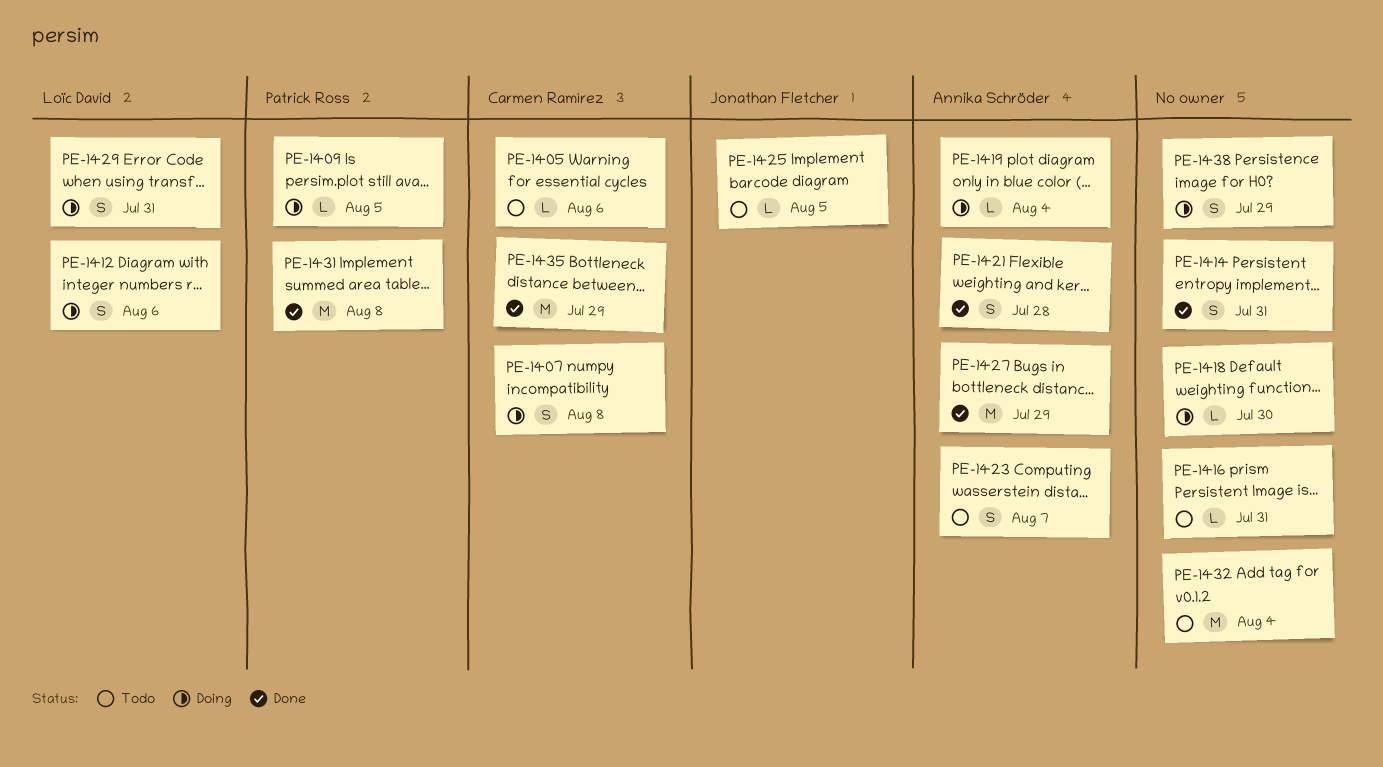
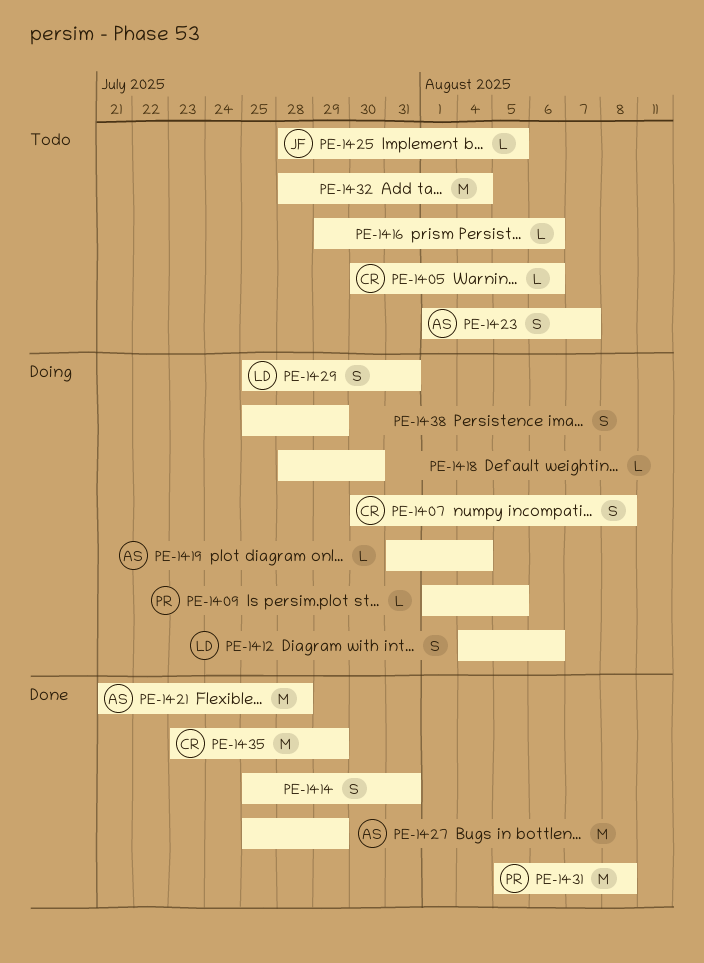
PE-1416, due: Jul 31 -> Aug 6
PE-1421, estimate: S -> M

